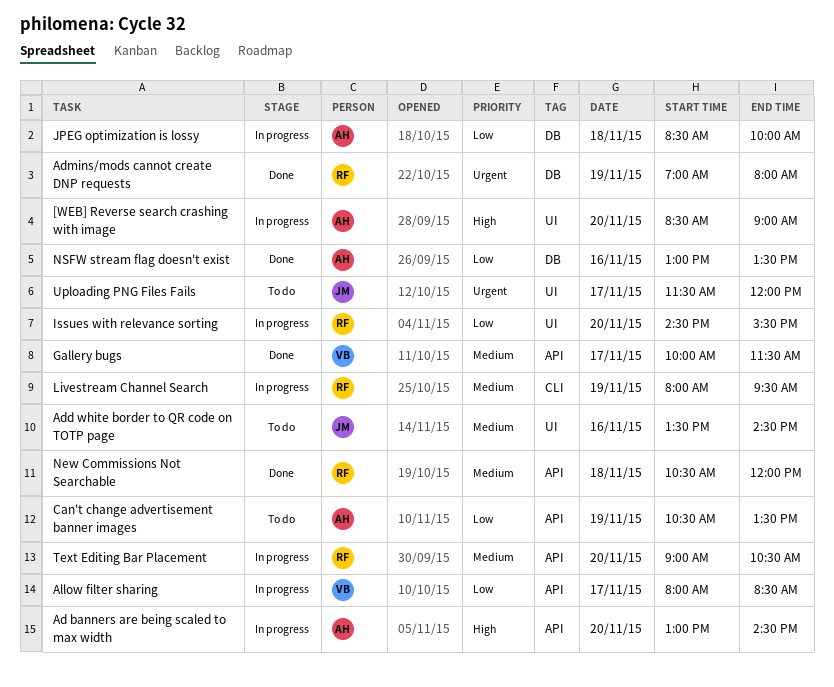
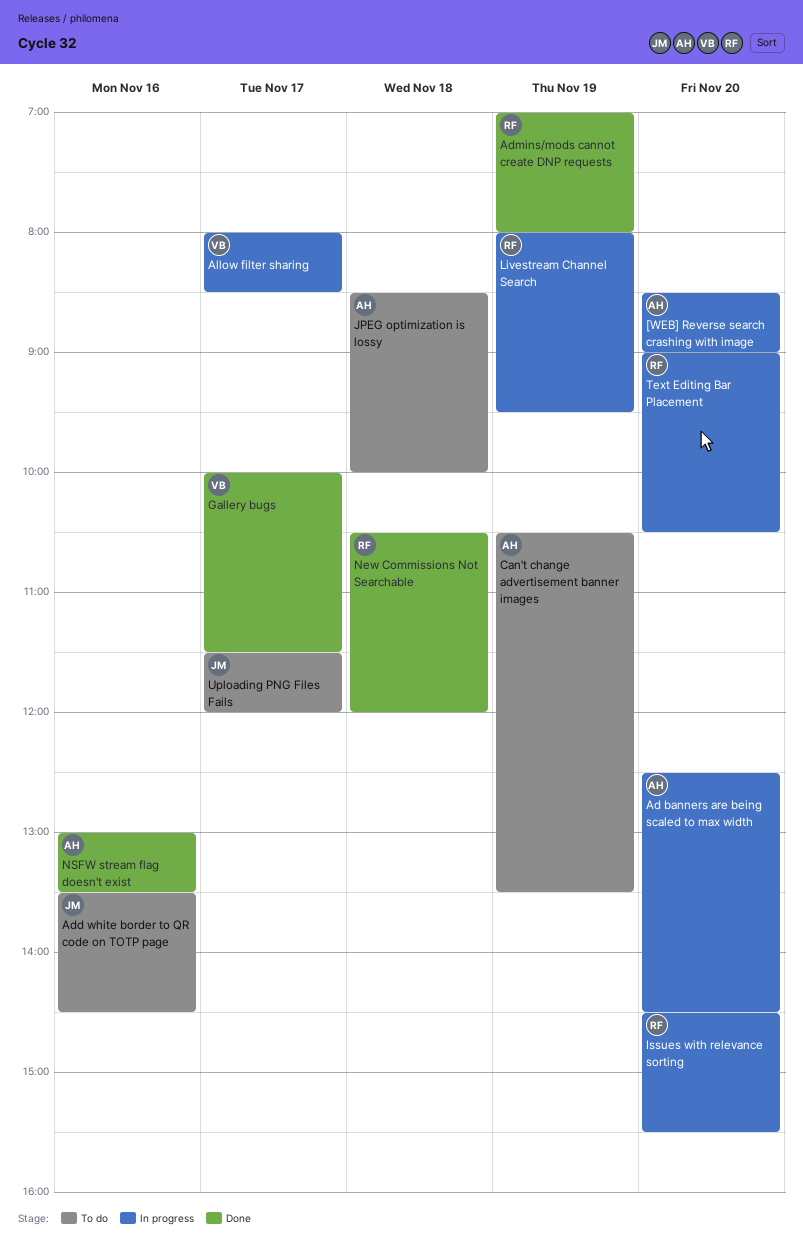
Ad banners are being scaled to max width, begins: 13:00 -> 12:30
JPEG optimization is lossy, status: In progress -> To do

